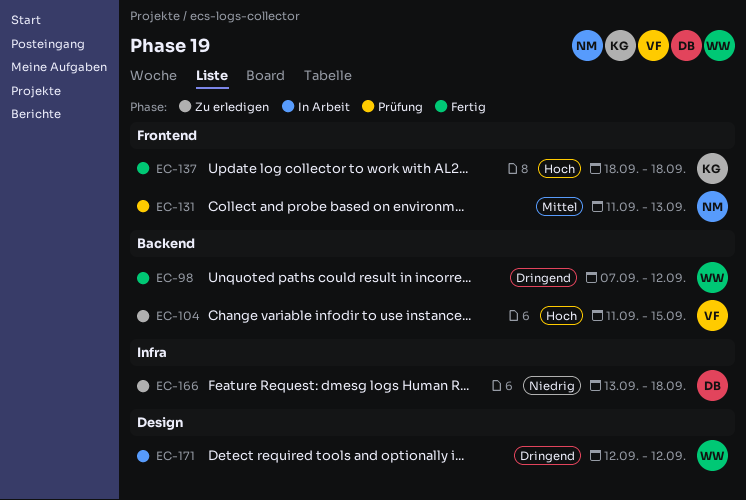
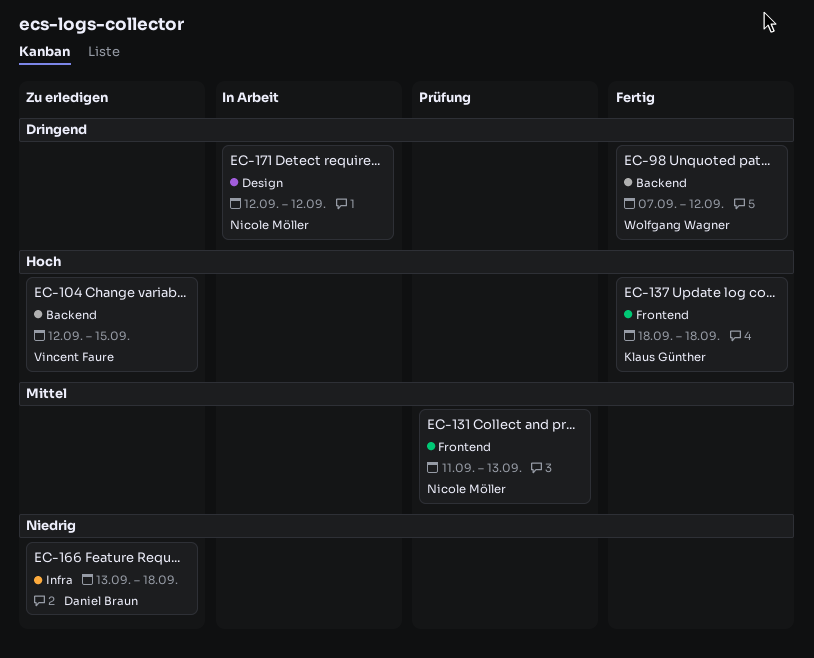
EC-104, start: Sep 11 -> Sep 12
EC-171, owner: Wolfgang Wagner -> Nicole Möller

